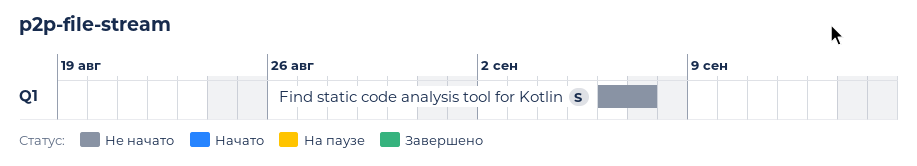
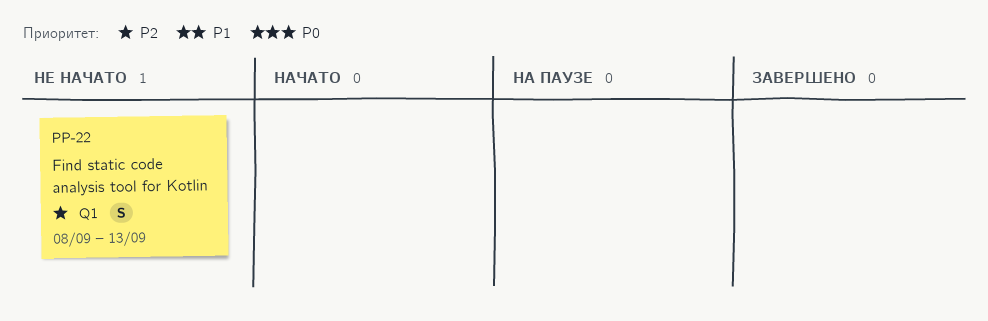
Find static code analysis tool for Kotlin, start: Sep 6 -> Sep 8
Find static code analysis tool for Kotlin, due: Sep 7 -> Sep 13

